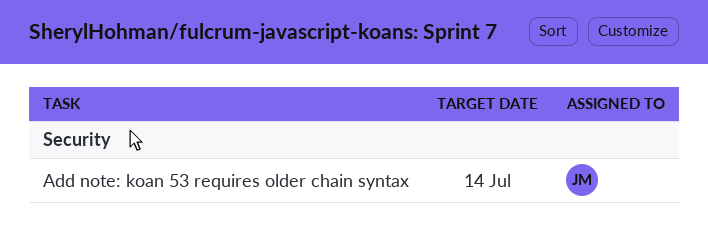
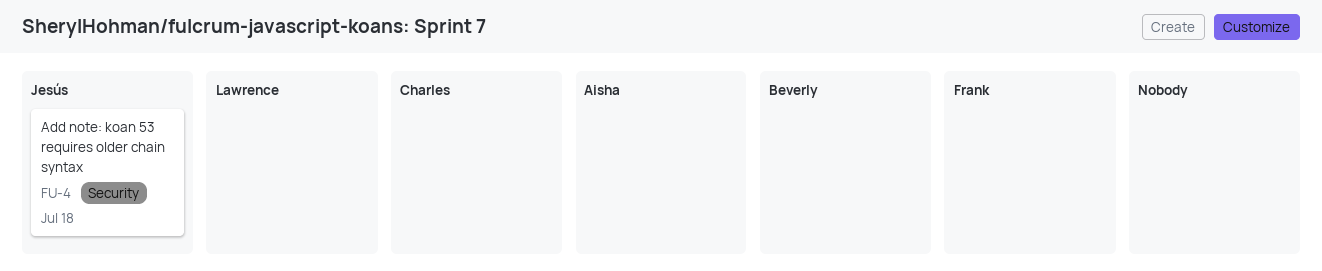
Add note: koan 53 requires older chain syntax, due: Jul 14 -> Jul 18

